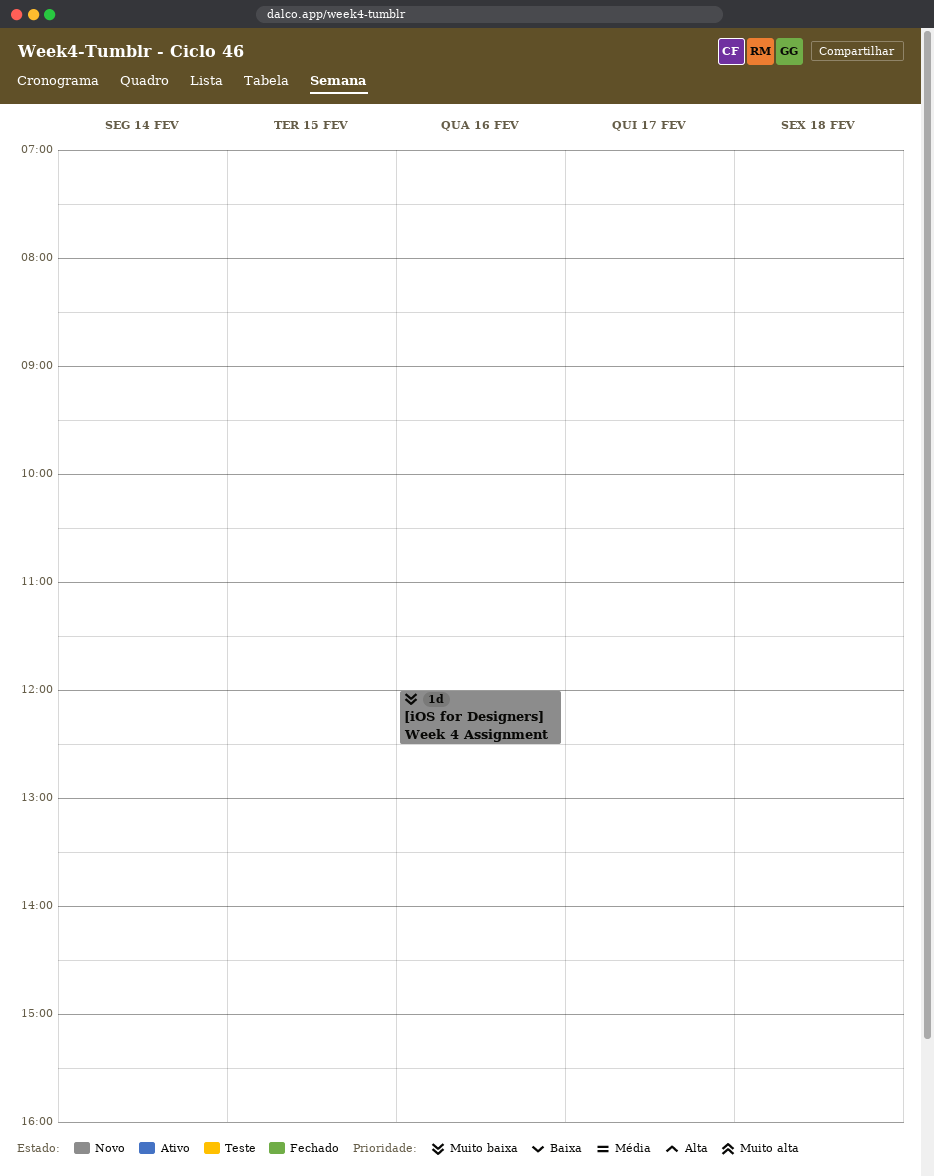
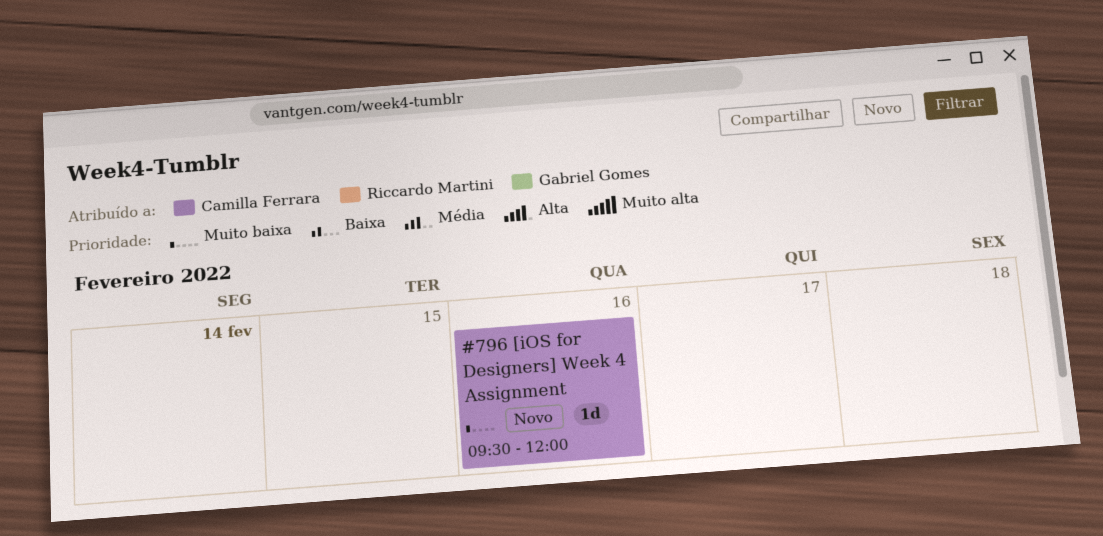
[iOS for Designers] Week 4 Assignment, begins: 12:00 -> 09:30
[iOS for Designers] Week 4 Assignment, ends: 12:30 -> 12:00

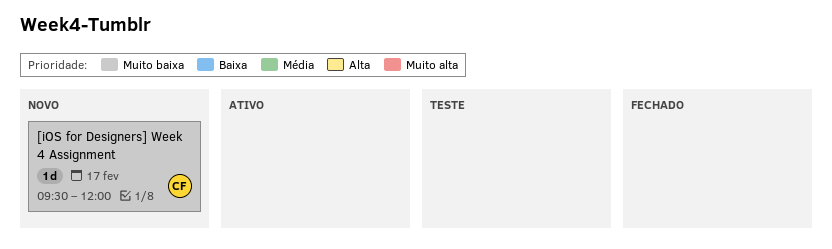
[iOS for Designers] Week 4 Assignment, day: Feb 16 -> Feb 17

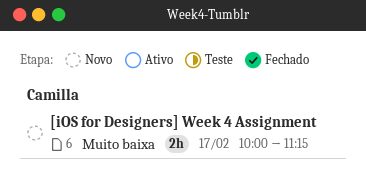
[iOS for Designers] Week 4 Assignment, estimate: 1d -> 2h
[iOS for Designers] Week 4 Assignment, begins: 09:30 -> 10:00
[iOS for Designers] Week 4 Assignment, ends: 12:00 -> 11:15

